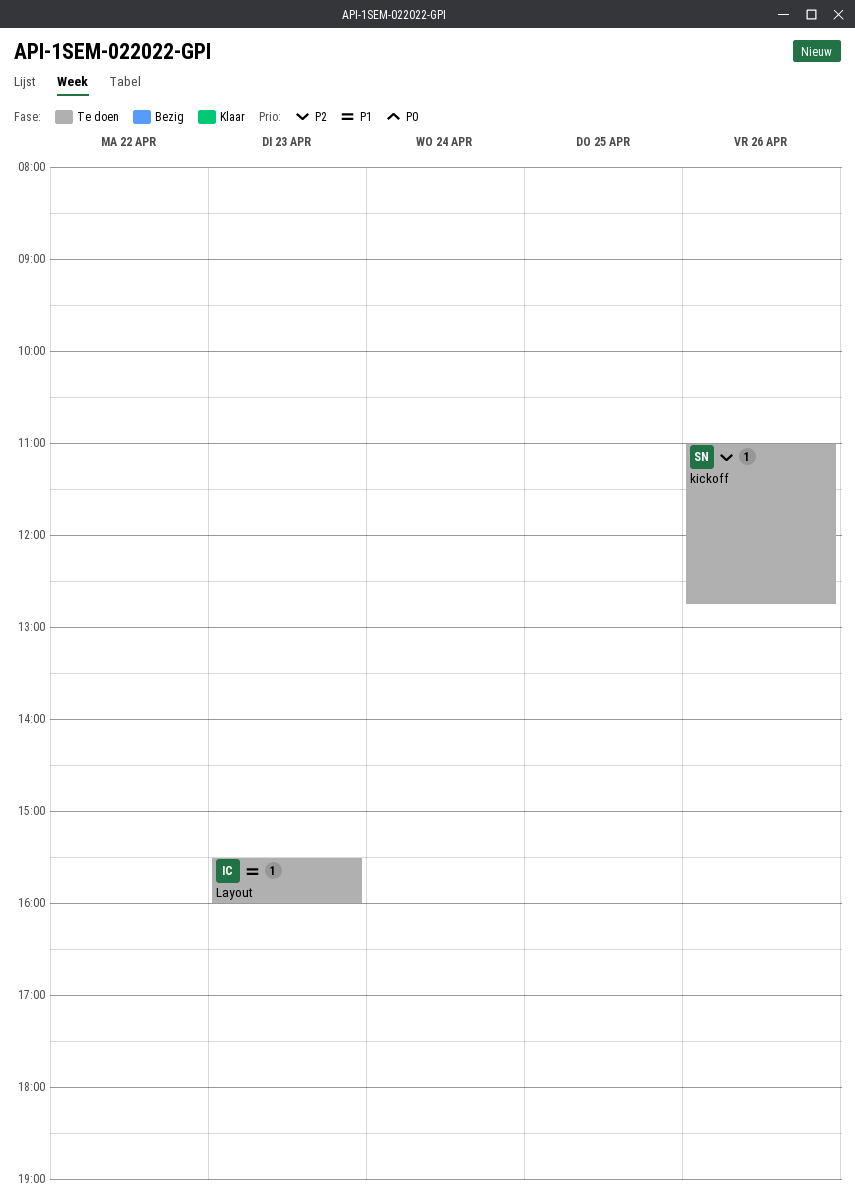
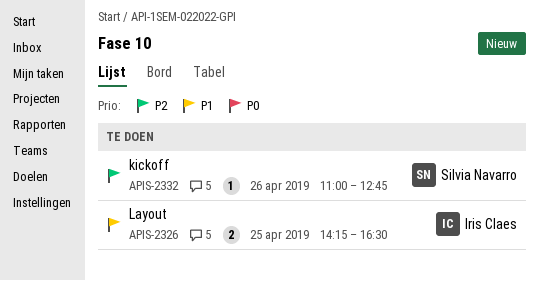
Layout, estimate: 1 -> 2
Layout, day: Apr 23 -> Apr 25
Layout, begins: 15:30 -> 14:15
Layout, ends: 16:00 -> 16:30

